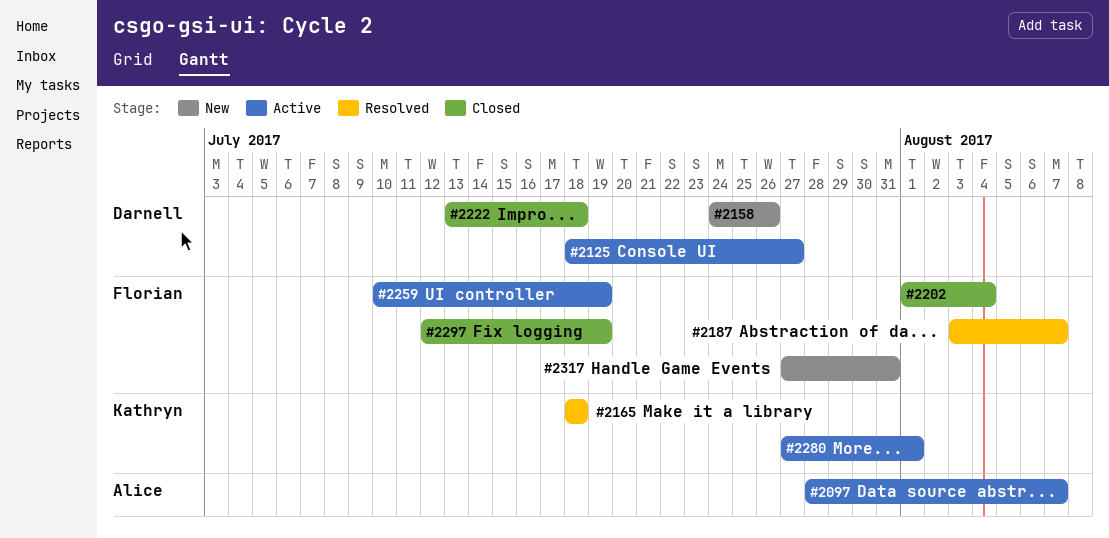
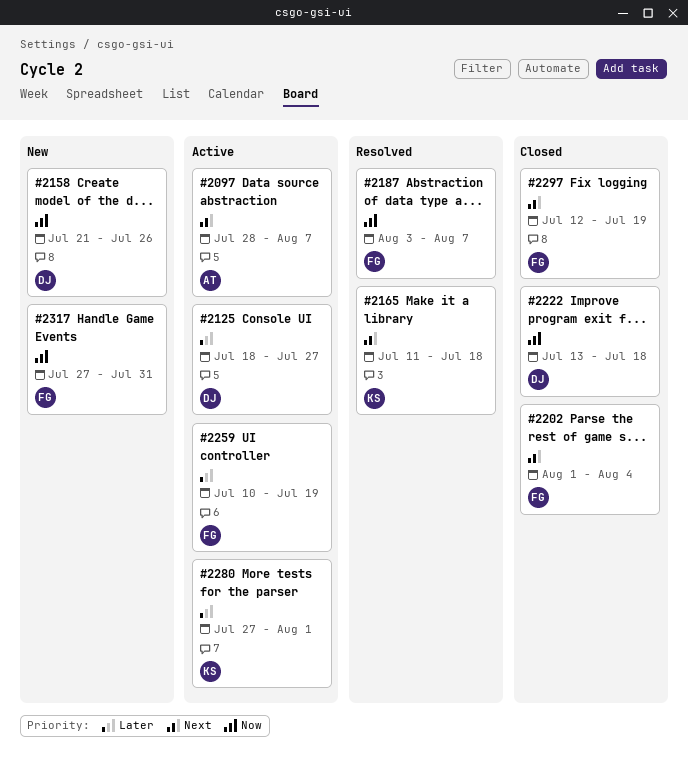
#2158, start: Jul 24 -> Jul 21
#2165, start: Jul 18 -> Jul 11

